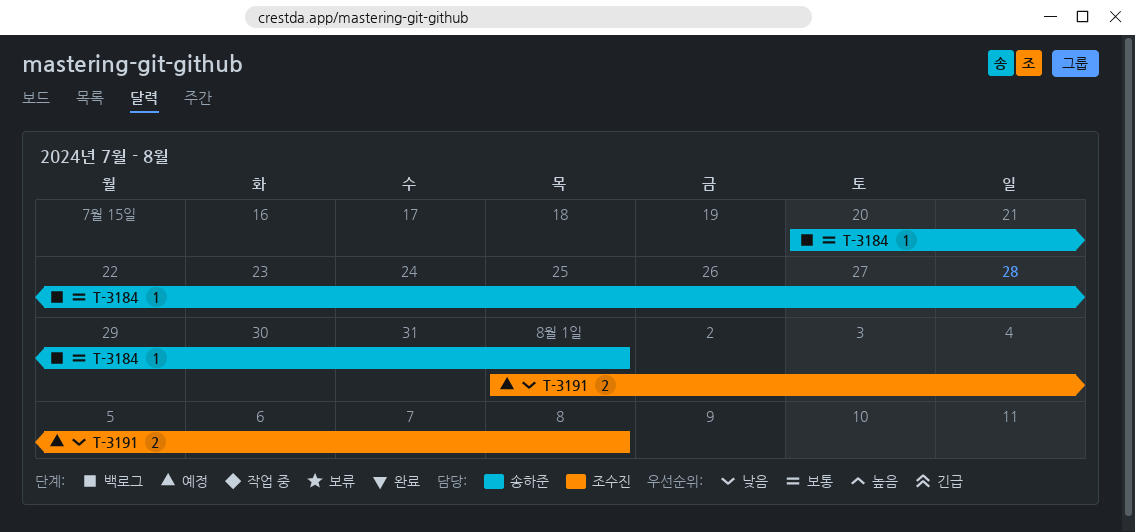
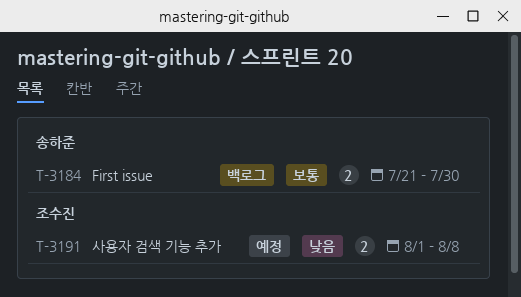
T-3184, estimate: 1 -> 2
T-3184, start: Jul 20 -> Jul 21
T-3184, due: Aug 1 -> Jul 30

